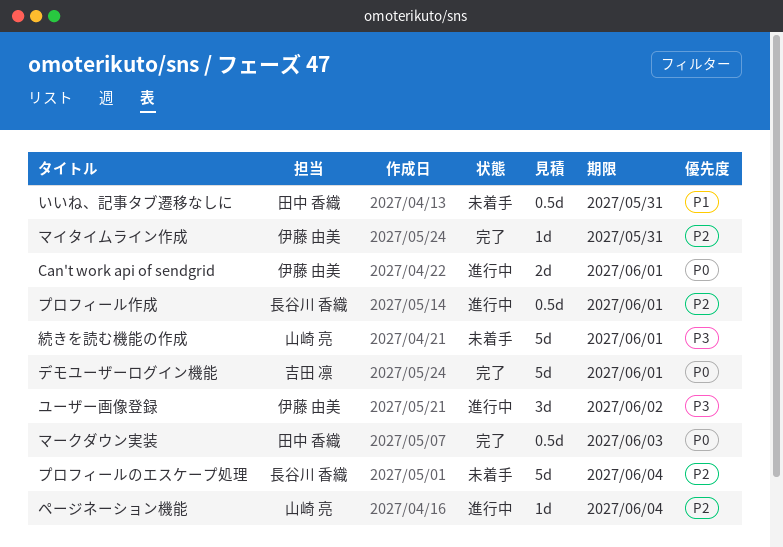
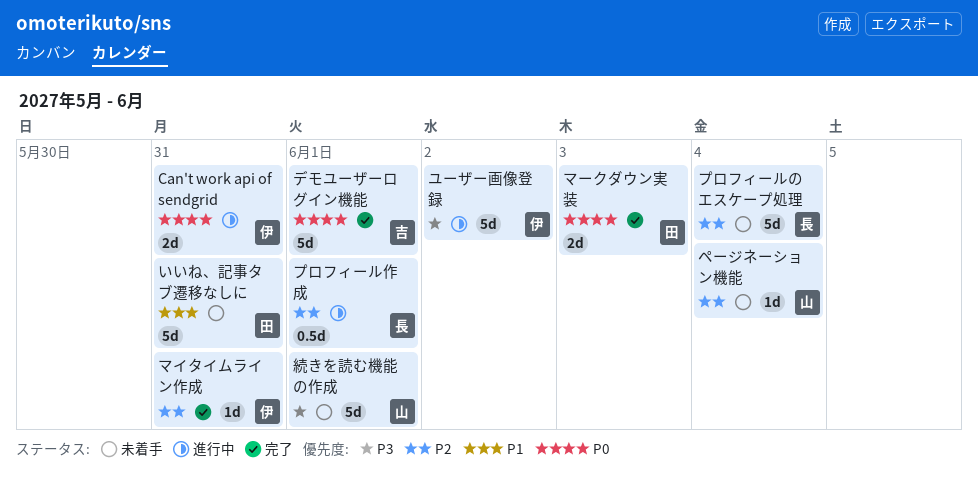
Can't work api of sendgrid, due: Jun 1 -> May 31
いいね、記事タブ遷移なしに, estimate: 0.5d -> 5d
ページネーション機能, status: 進行中 -> 未着手
マークダウン実装, estimate: 0.5d -> 2d
ユーザー画像登録, estimate: 3d -> 5d

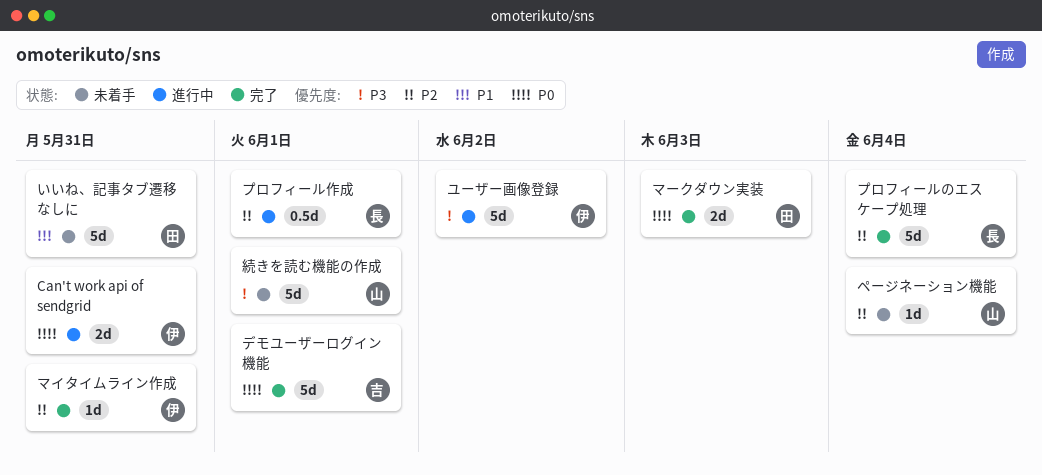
プロフィールのエスケープ処理, status: 未着手 -> 完了

